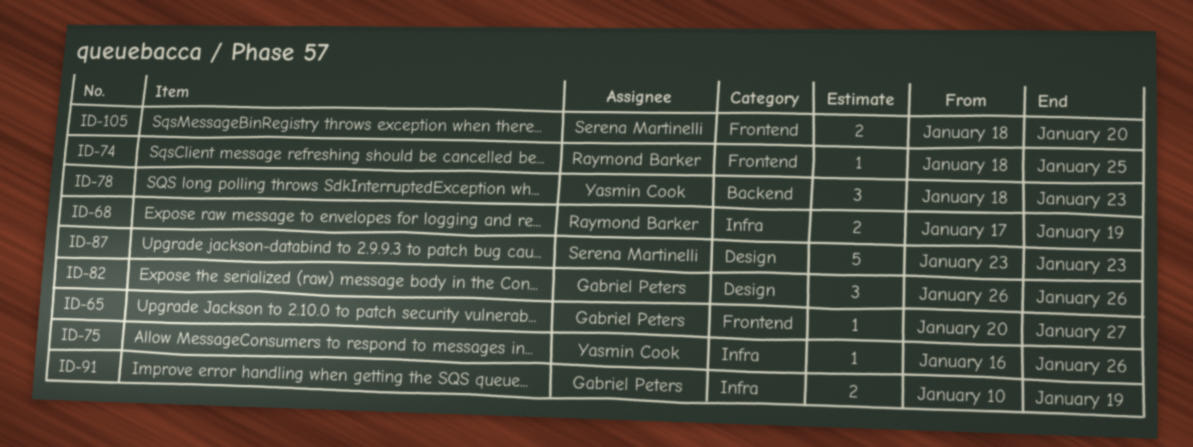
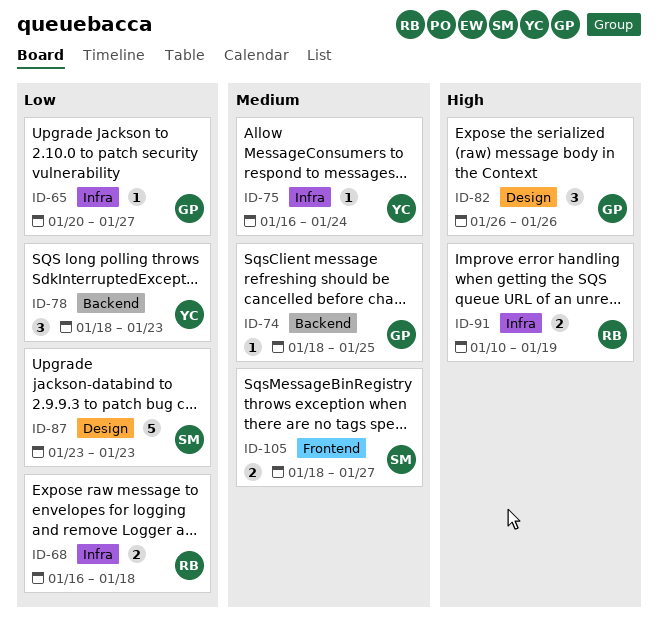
ID-65, label: Frontend -> Infra
ID-68, start: Jan 17 -> Jan 16
ID-68, due: Jan 19 -> Jan 18
ID-74, owner: Raymond Barker -> Gabriel Peters
ID-74, label: Frontend -> Backend
ID-75, due: Jan 26 -> Jan 24
ID-91, owner: Gabriel Peters -> Raymond Barker
ID-105, due: Jan 20 -> Jan 27

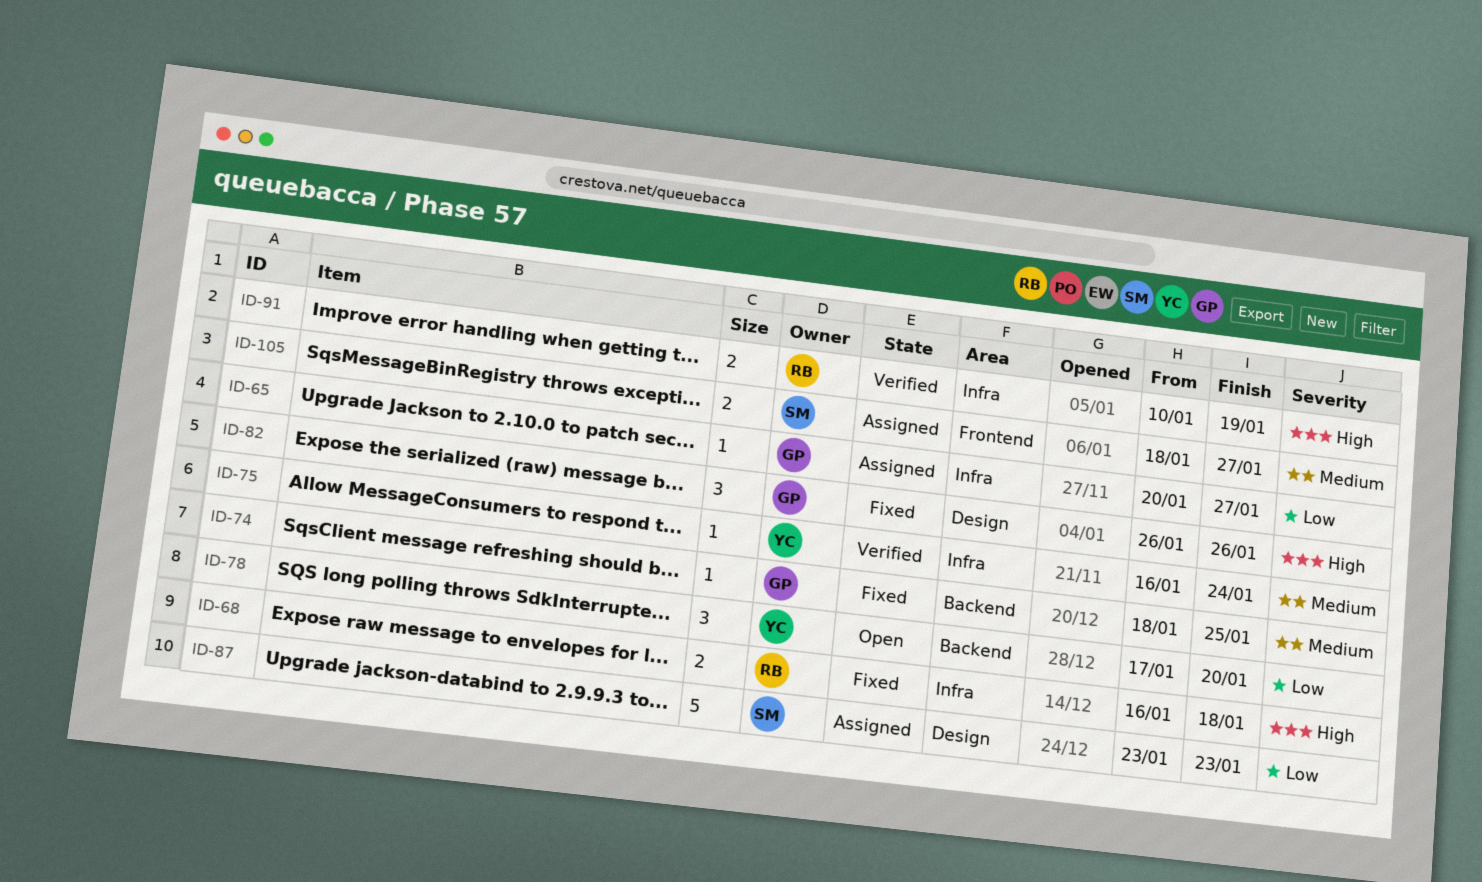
ID-68, priority: Low -> High
ID-78, start: Jan 18 -> Jan 17
ID-78, due: Jan 23 -> Jan 20

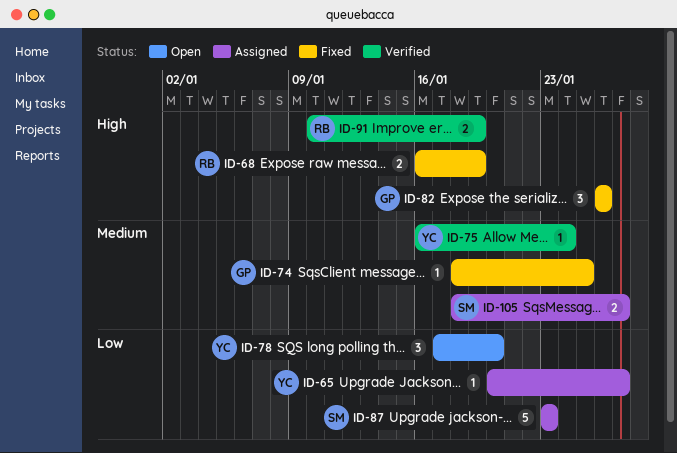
ID-65, owner: GP -> YC
ID-68, due: Jan 18 -> Jan 19

